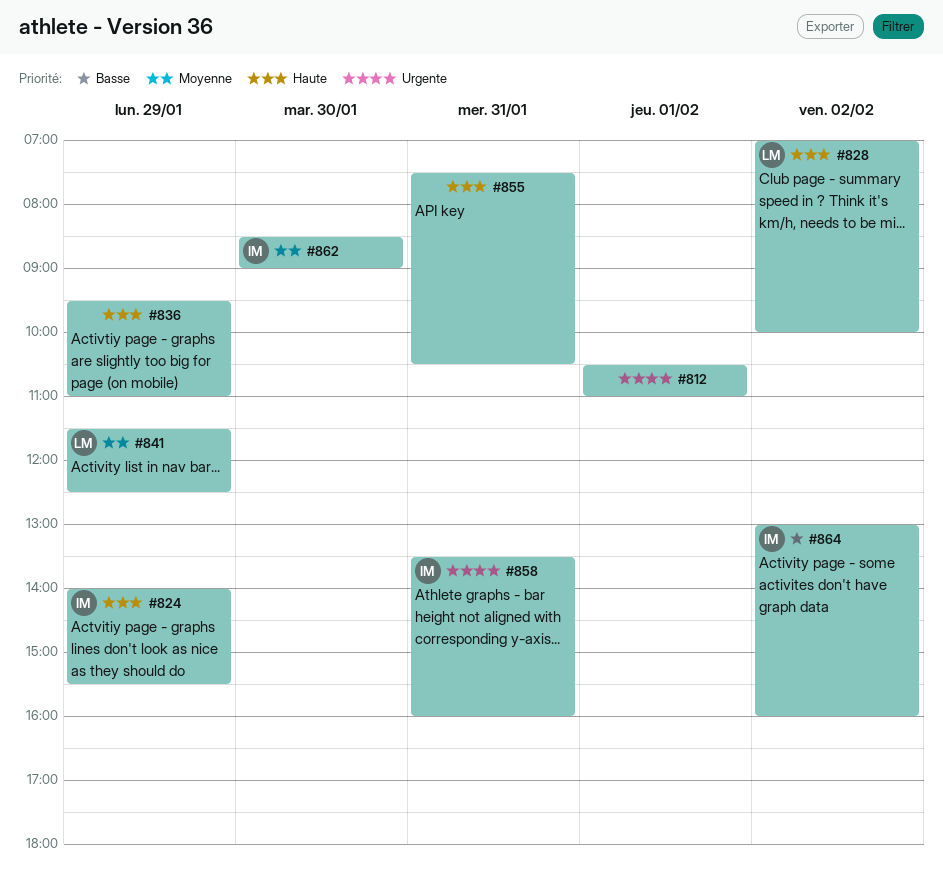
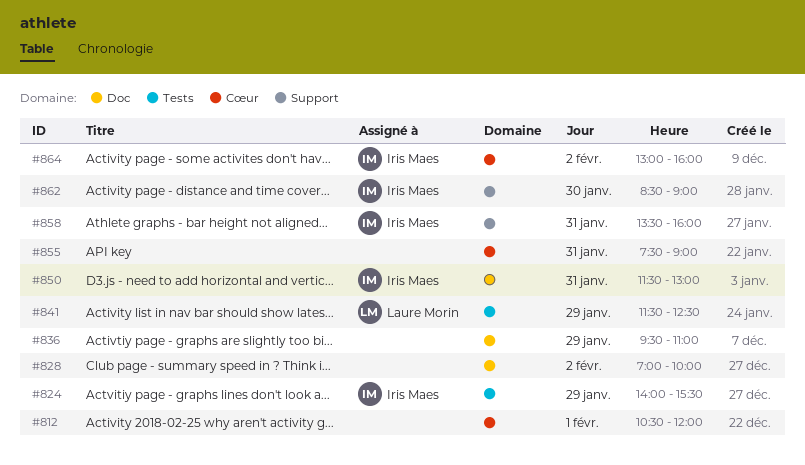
#812, ends: 11:00 -> 12:00
#828, owner: Laure Morin -> none
#850: none -> present
#855, ends: 10:30 -> 09:00

